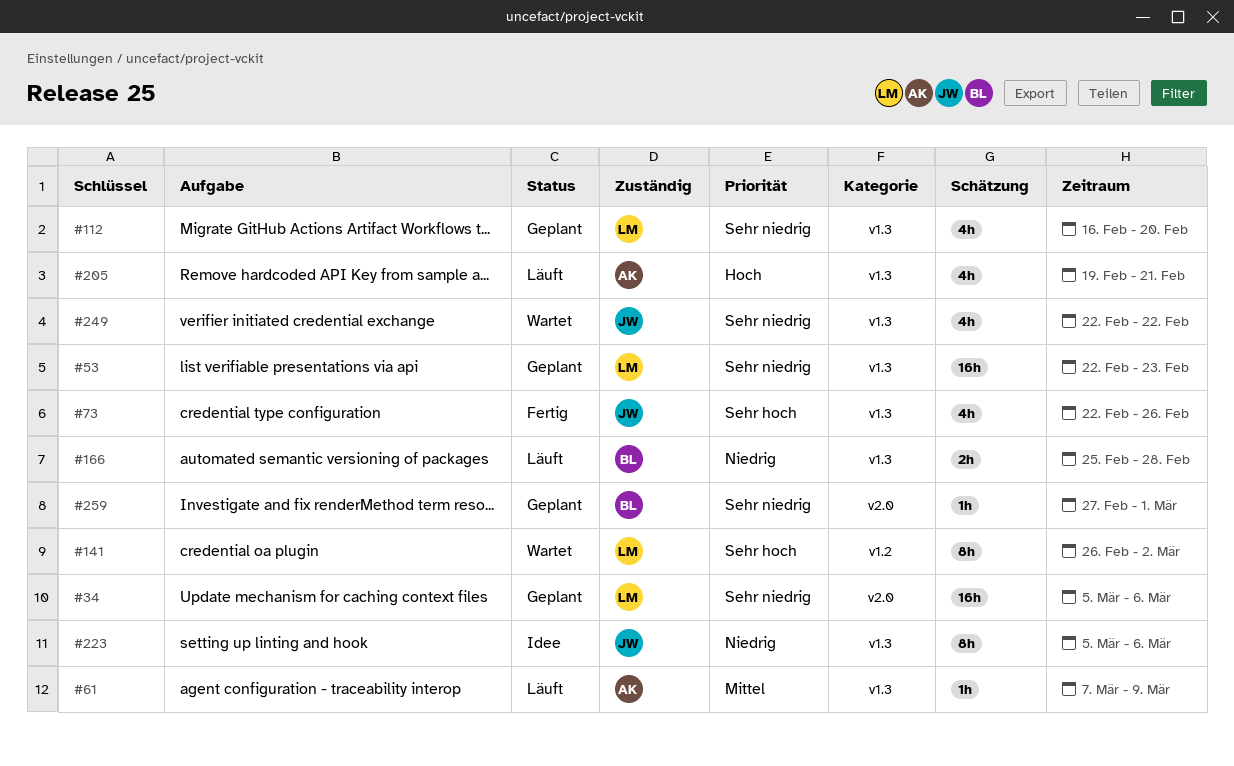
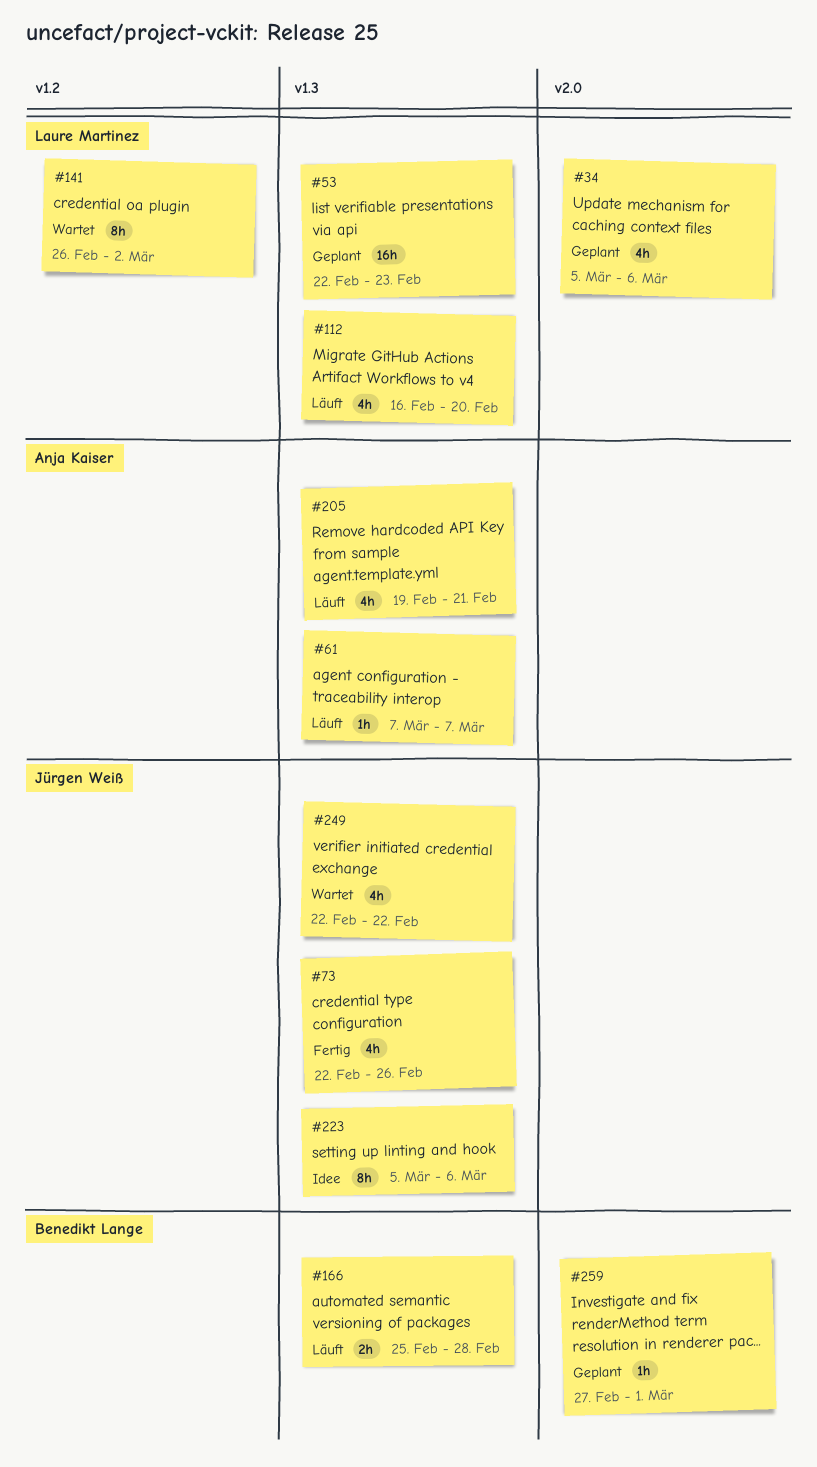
#34, estimate: 16h -> 4h
#61, due: Mar 9 -> Mar 7
#112, status: Geplant -> Läuft

